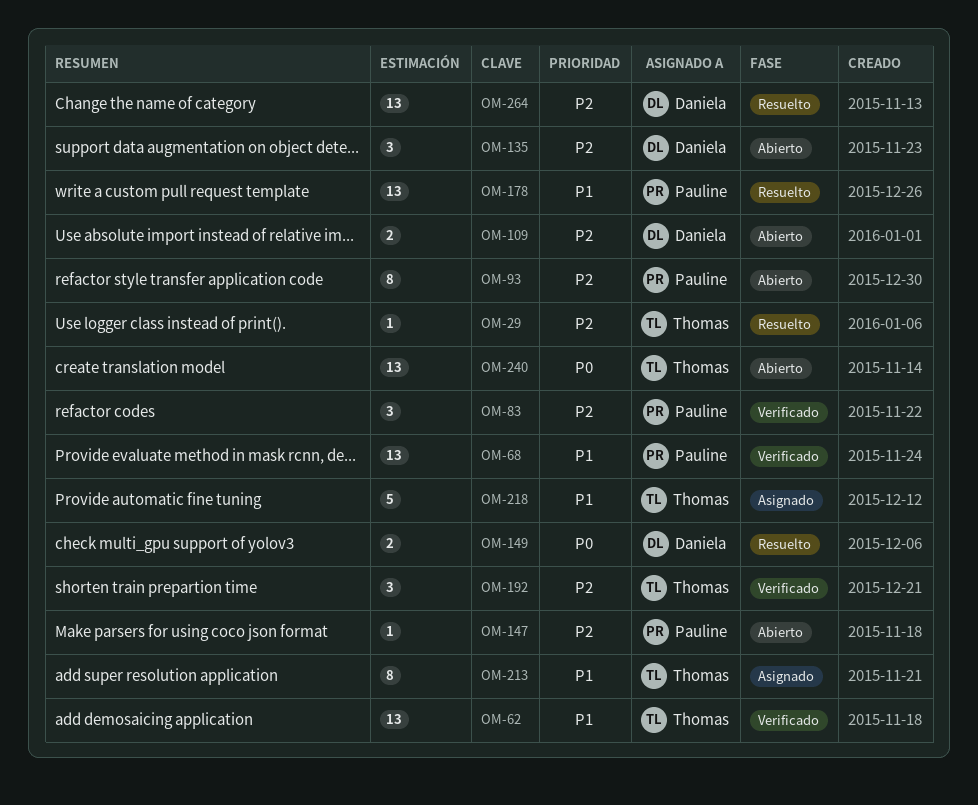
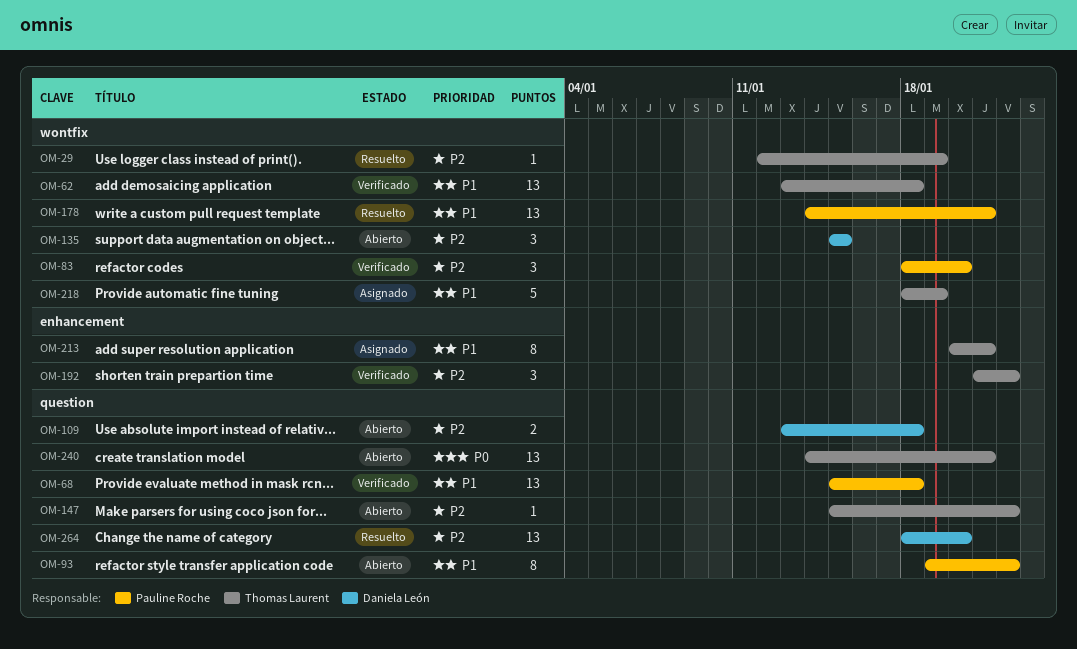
OM-93, priority: P2 -> P1
OM-147, owner: Pauline Roche -> Thomas Laurent
OM-149: present -> none

